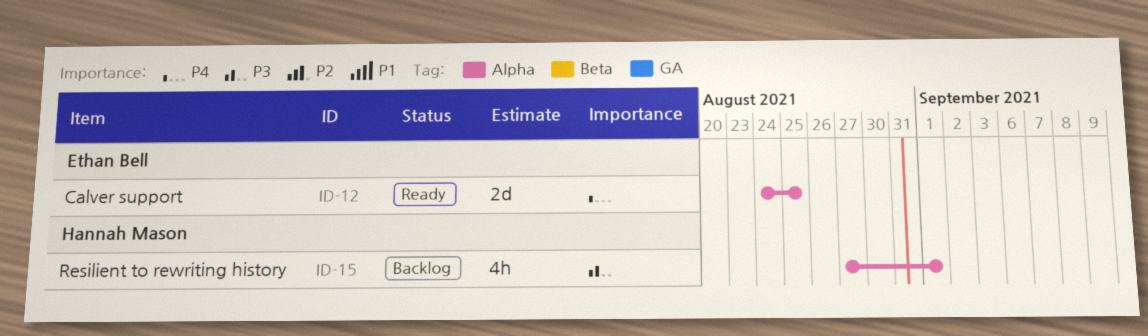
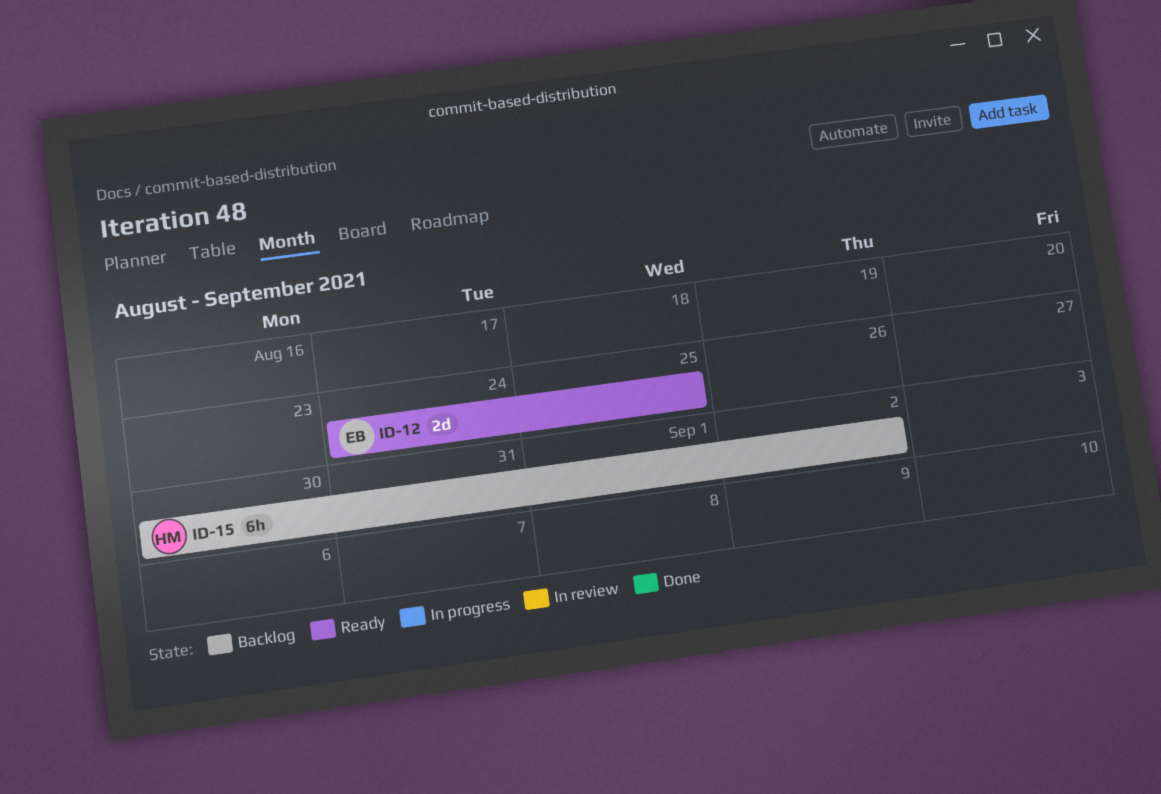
ID-15, estimate: 4h -> 6h
ID-15, start: Aug 27 -> Aug 30
ID-15, due: Sep 1 -> Sep 2

